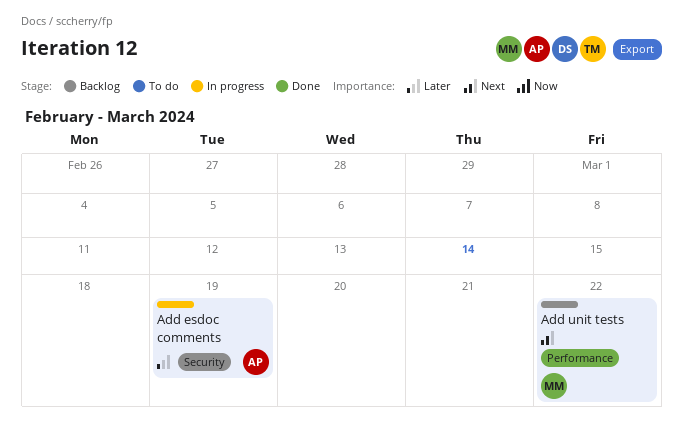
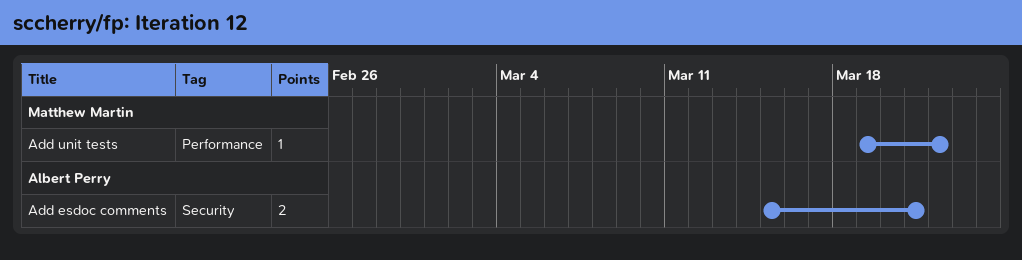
Add esdoc comments, due: Mar 19 -> Mar 21

